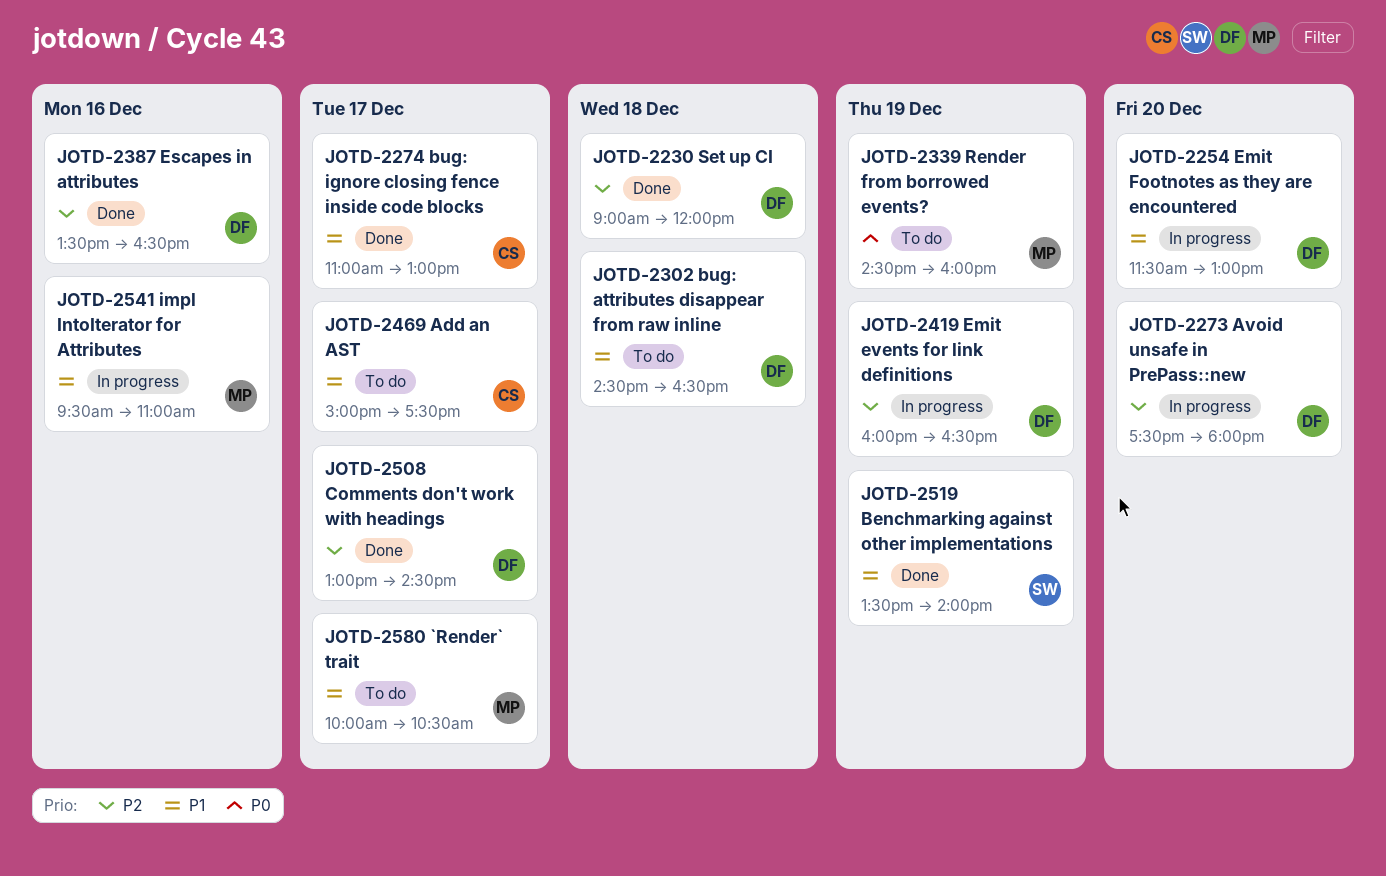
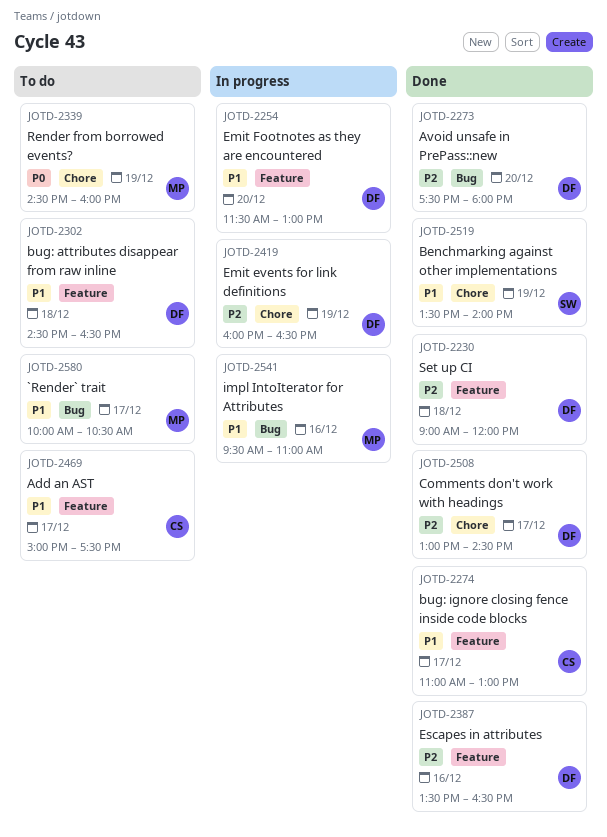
JOTD-2273, status: In progress -> Done

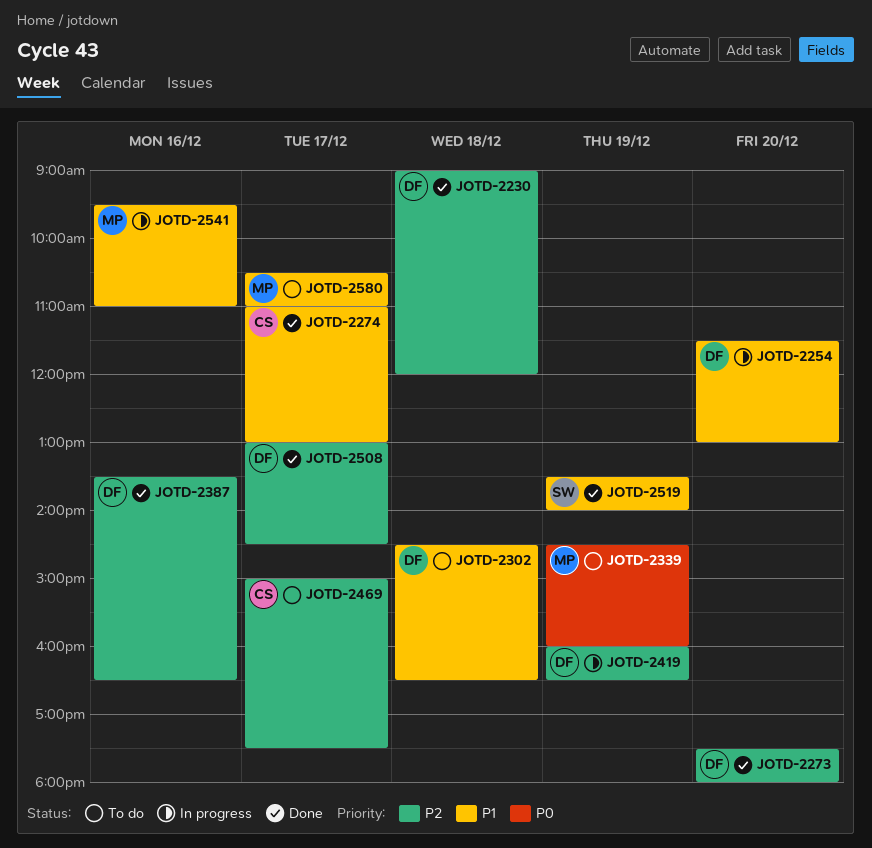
JOTD-2469, priority: P1 -> P2
JOTD-2580, begins: 10:00 -> 10:30
JOTD-2580, ends: 10:30 -> 11:00

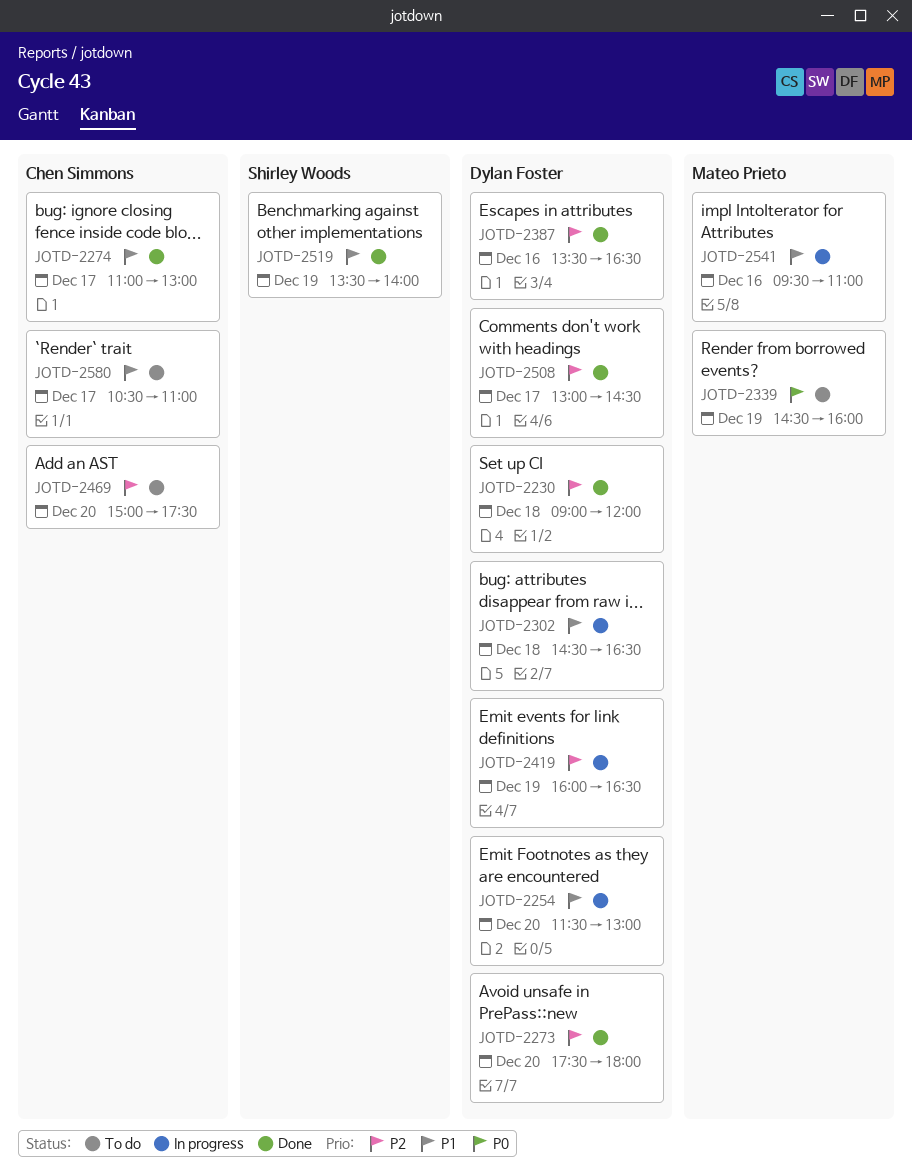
JOTD-2302, status: To do -> In progress
JOTD-2469, day: Dec 17 -> Dec 20
JOTD-2580, owner: Mateo Prieto -> Chen Simmons

